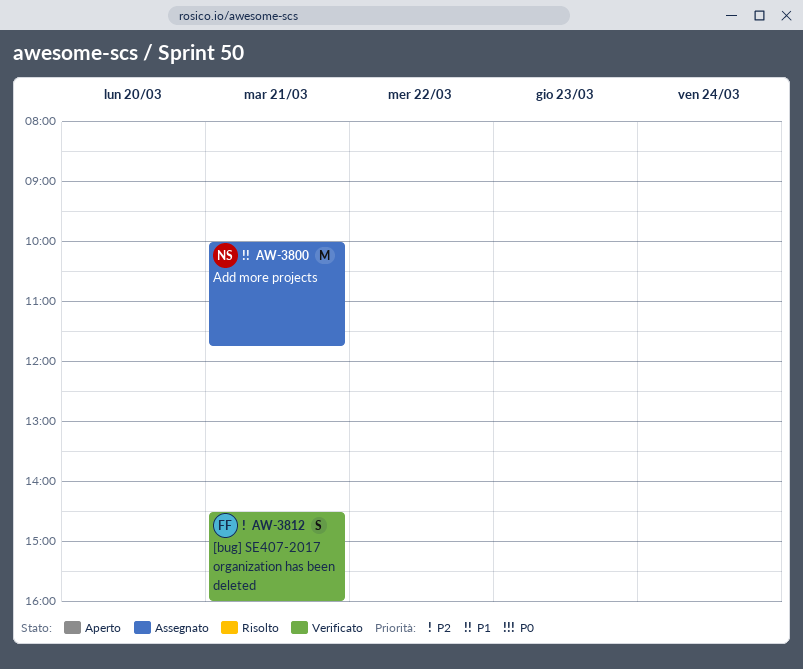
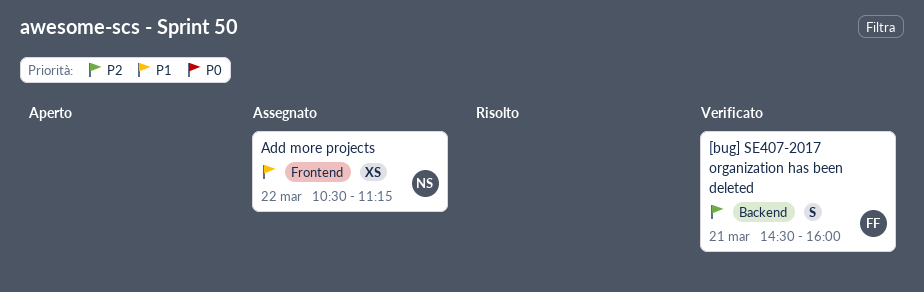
Add more projects, estimate: M -> XS
Add more projects, day: Mar 21 -> Mar 22
Add more projects, begins: 10:00 -> 10:30
Add more projects, ends: 11:45 -> 11:15

